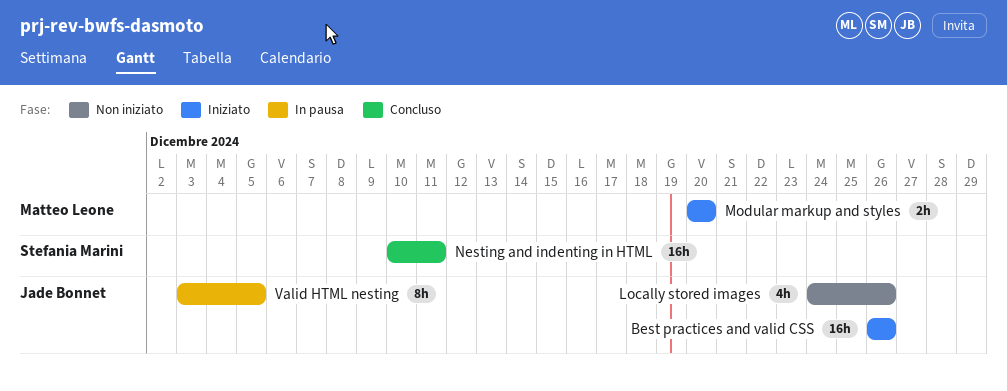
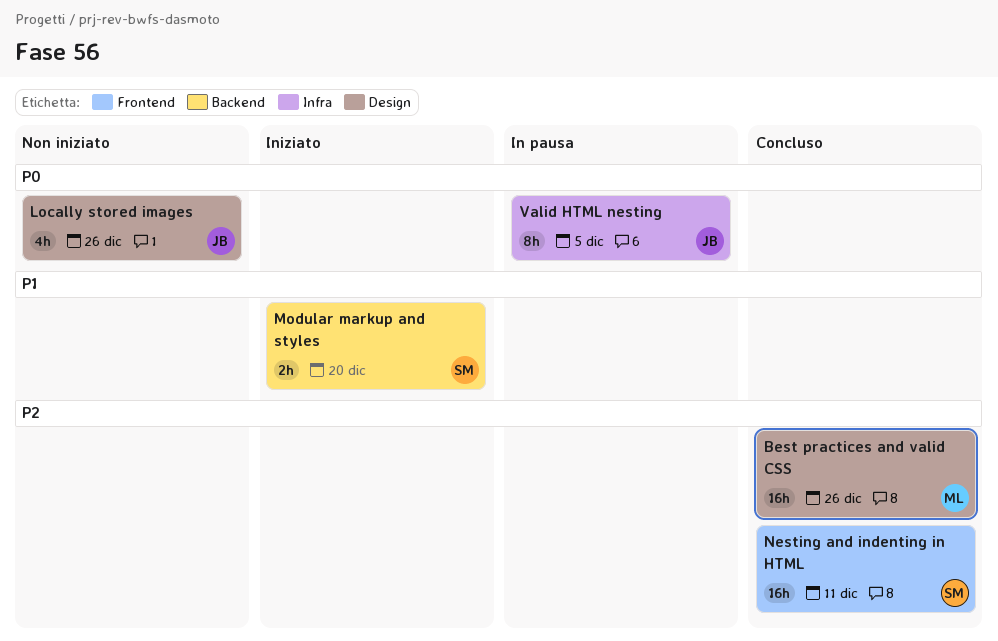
Best practices and valid CSS, status: Iniziato -> Concluso
Best practices and valid CSS, owner: Jade Bonnet -> Matteo Leone
Modular markup and styles, owner: Matteo Leone -> Stefania Marini

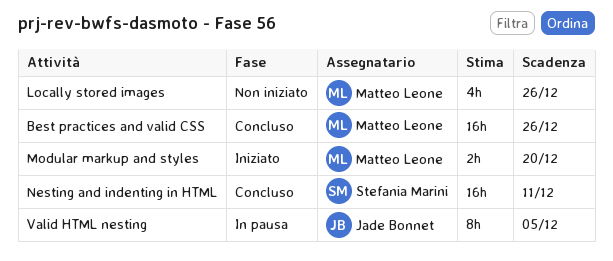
Locally stored images, owner: Jade Bonnet -> Matteo Leone
Modular markup and styles, owner: Stefania Marini -> Matteo Leone

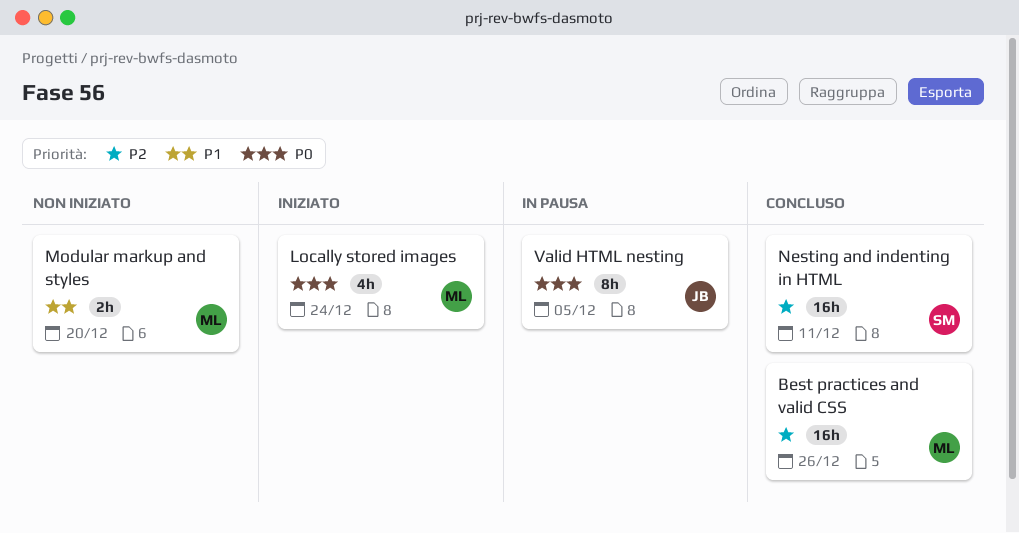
Locally stored images, status: Non iniziato -> Iniziato
Locally stored images, due: Dec 26 -> Dec 24
Modular markup and styles, status: Iniziato -> Non iniziato

